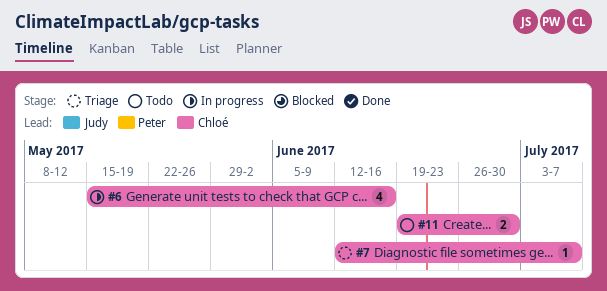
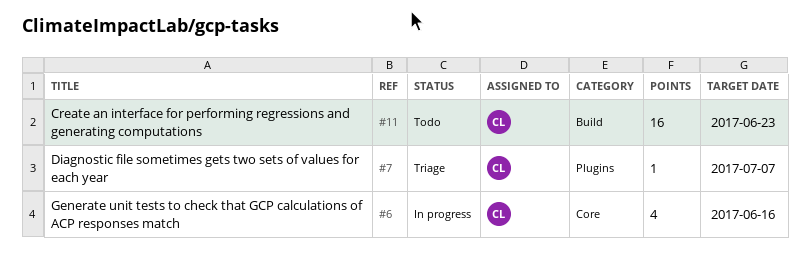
#11, estimate: 2 -> 16
#11, due: Jun 30 -> Jun 23

